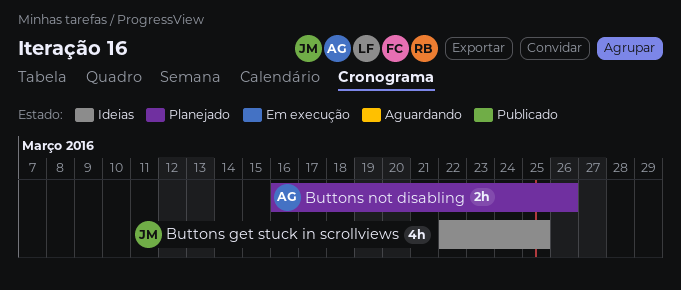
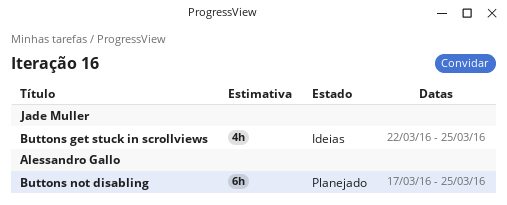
Buttons not disabling, estimate: 2h -> 6h
Buttons not disabling, start: Mar 16 -> Mar 17
Buttons not disabling, due: Mar 26 -> Mar 25

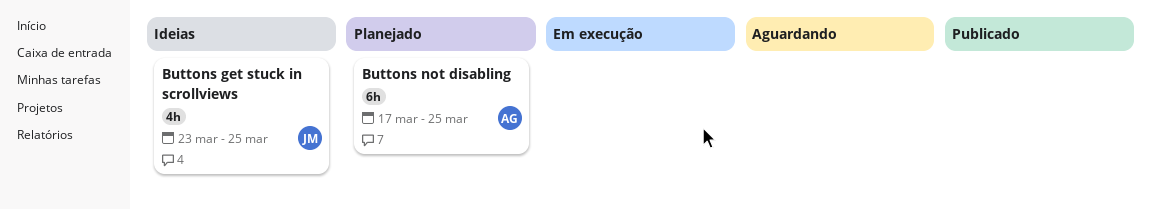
Buttons get stuck in scrollviews, start: Mar 22 -> Mar 23

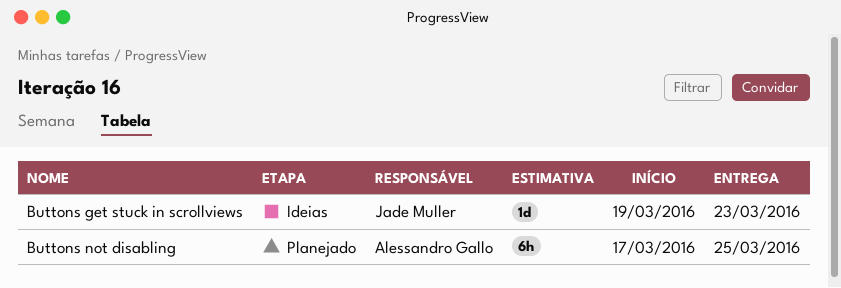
Buttons get stuck in scrollviews, estimate: 4h -> 1d
Buttons get stuck in scrollviews, start: Mar 23 -> Mar 19
Buttons get stuck in scrollviews, due: Mar 25 -> Mar 23

